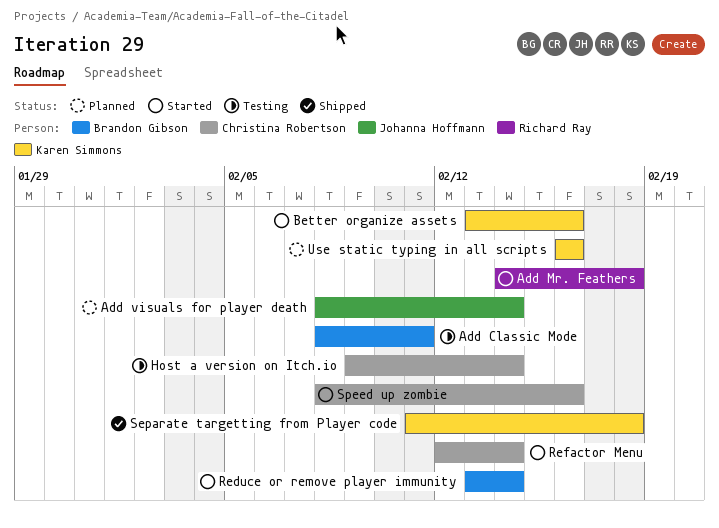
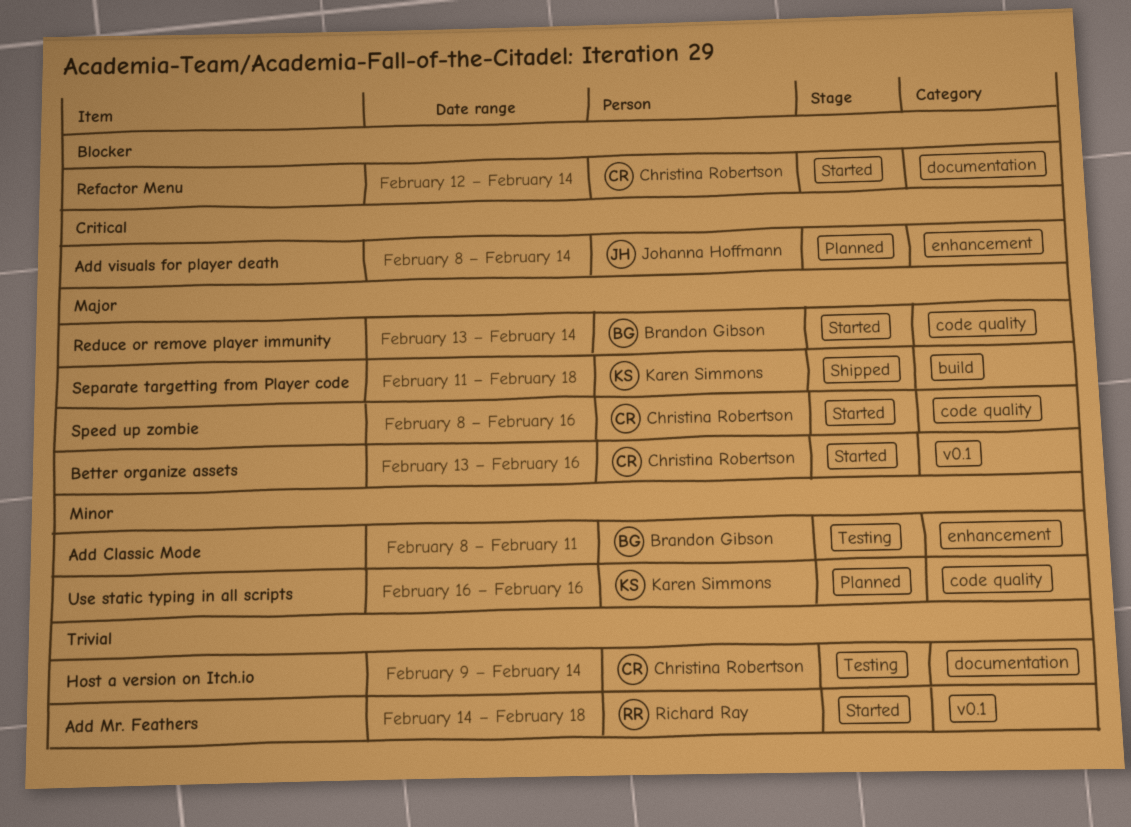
Better organize assets, owner: Karen Simmons -> Christina Robertson

